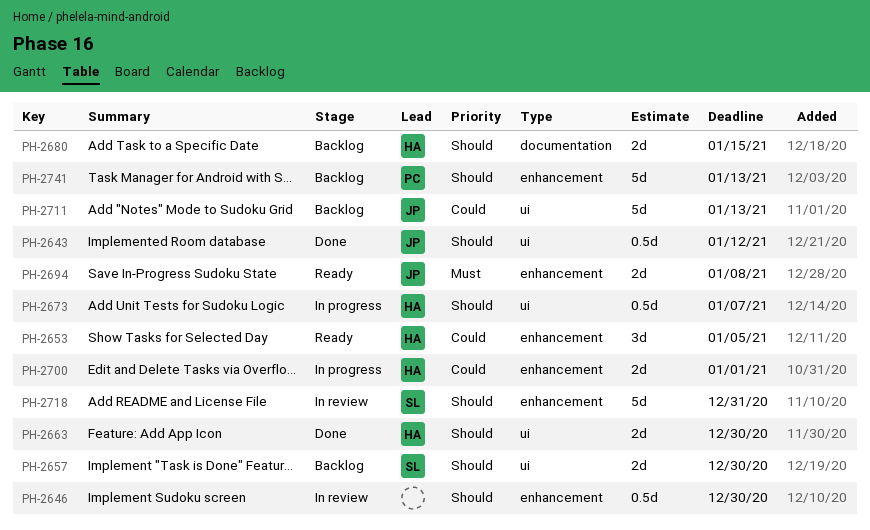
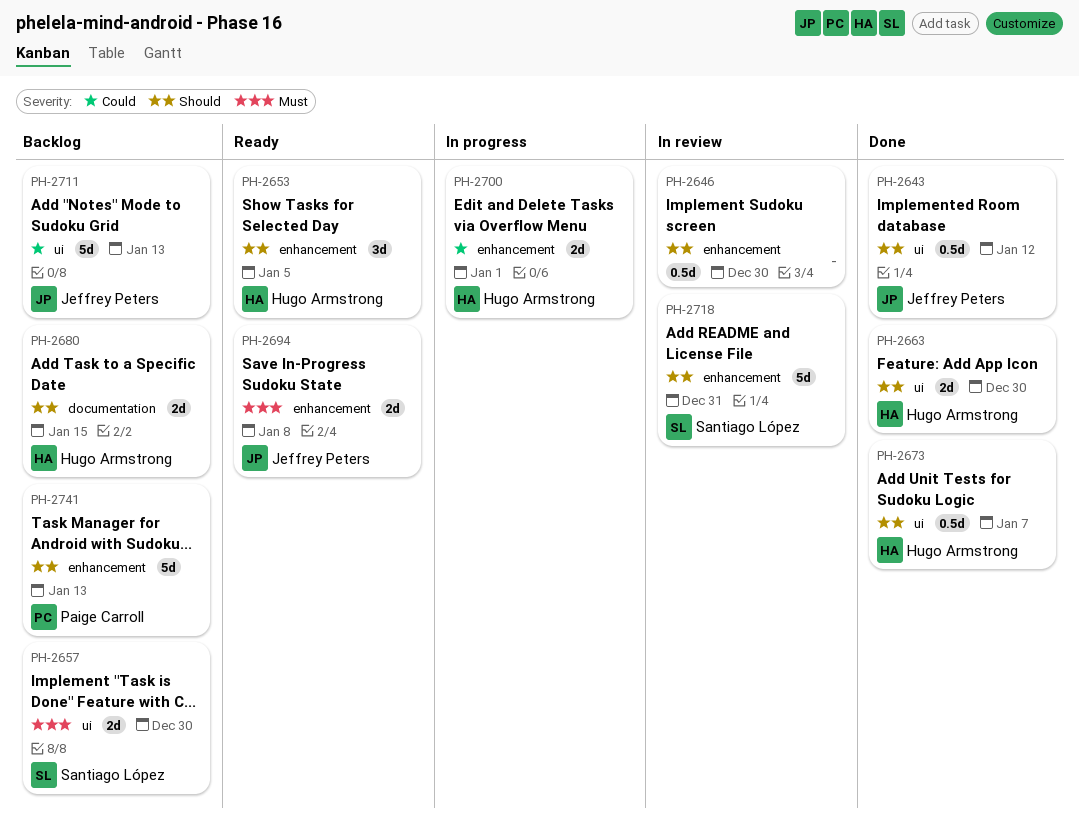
PH-2653, priority: Could -> Should
PH-2657, priority: Should -> Must
PH-2673, status: In progress -> Done

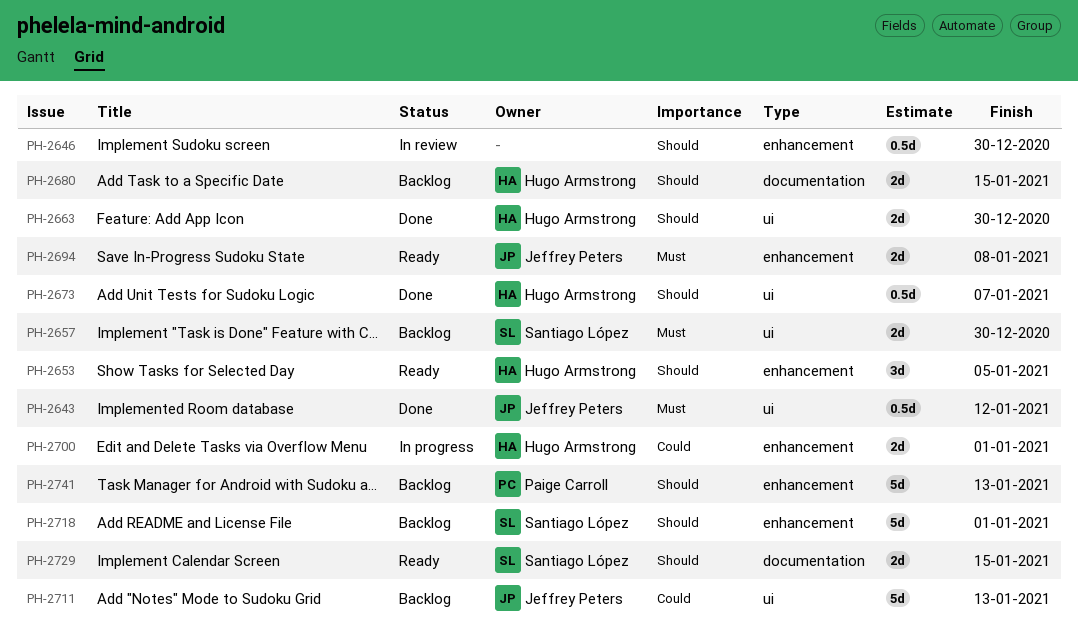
PH-2643, priority: Should -> Must
PH-2718, status: In review -> Backlog
PH-2718, due: Dec 31 -> Jan 1
PH-2729: none -> present

